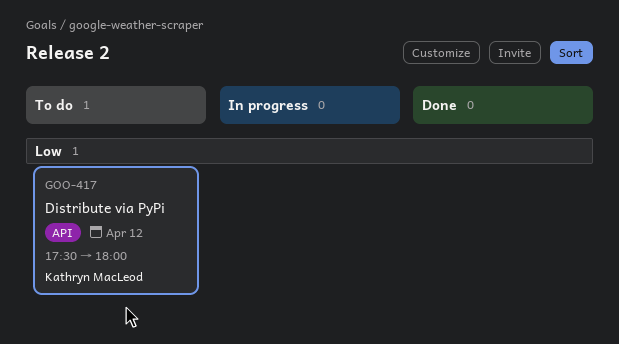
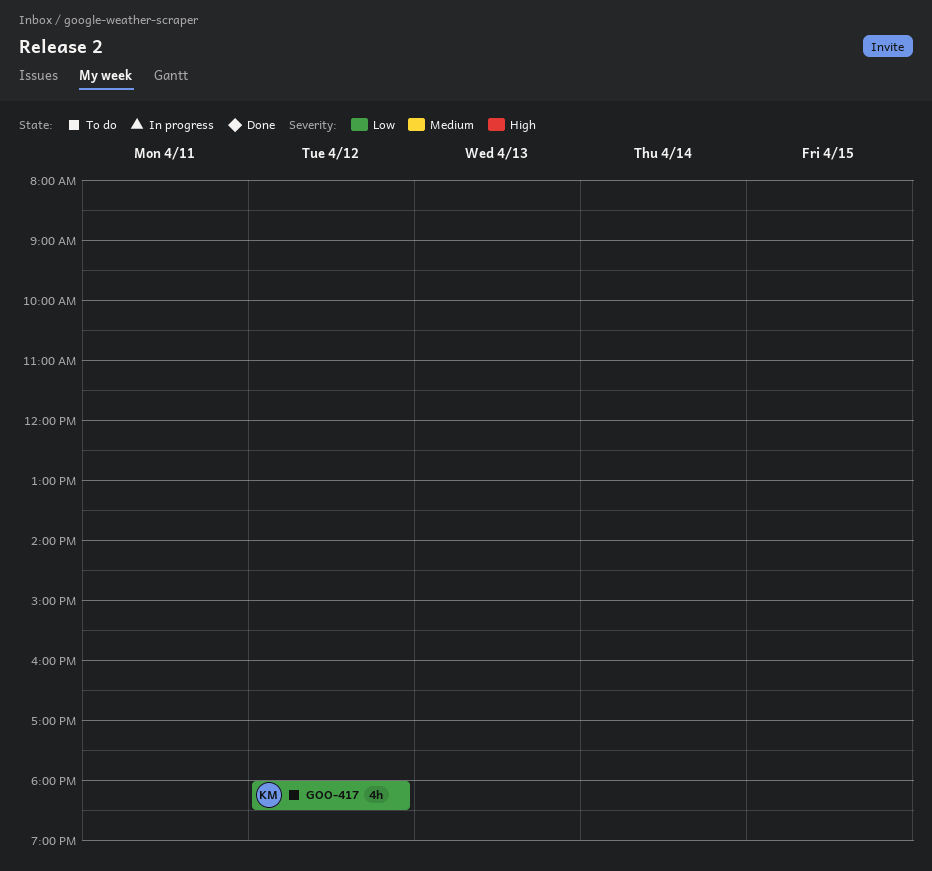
GOO-417, begins: 17:30 -> 18:00
GOO-417, ends: 18:00 -> 18:30

